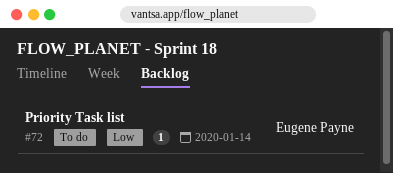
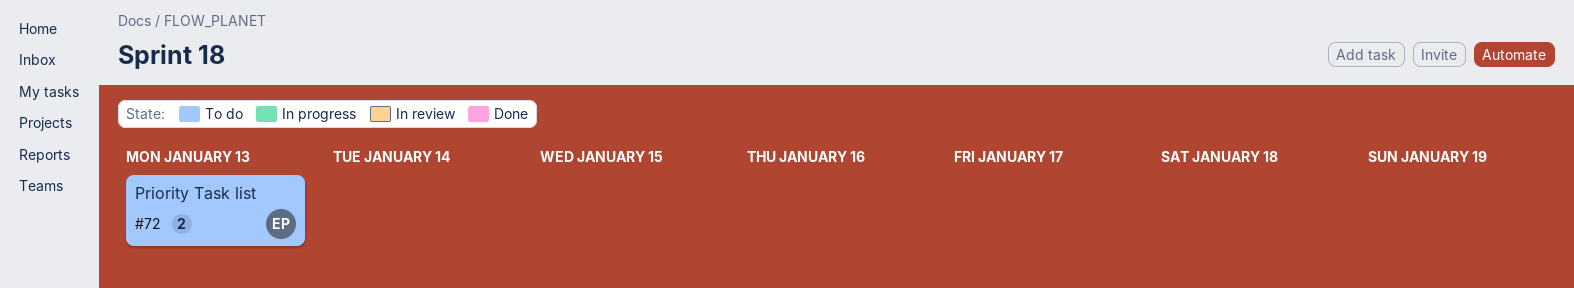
#72, estimate: 1 -> 2
#72, due: Jan 14 -> Jan 13

